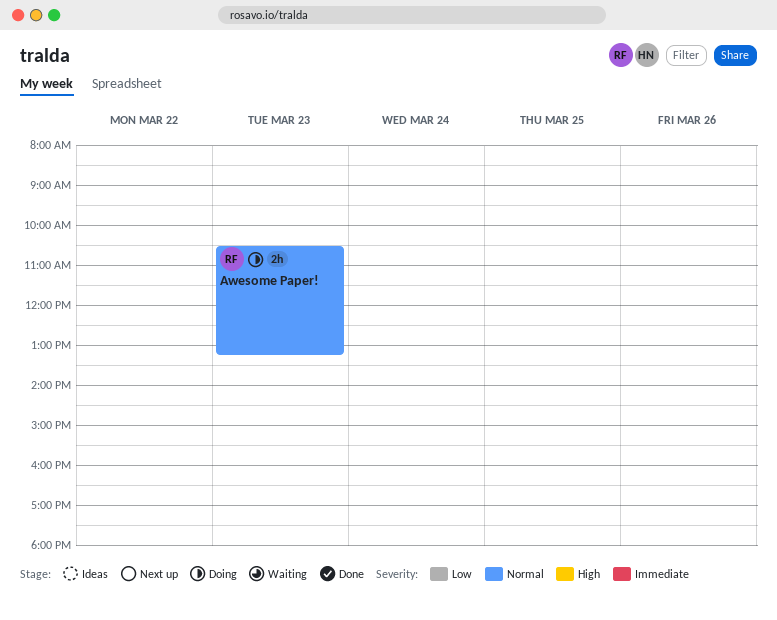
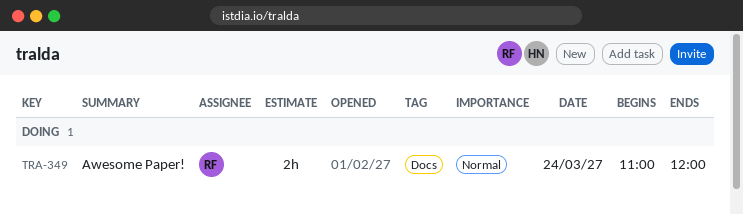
Awesome Paper!, day: Mar 23 -> Mar 24
Awesome Paper!, begins: 10:30 -> 11:00
Awesome Paper!, ends: 13:15 -> 12:00

